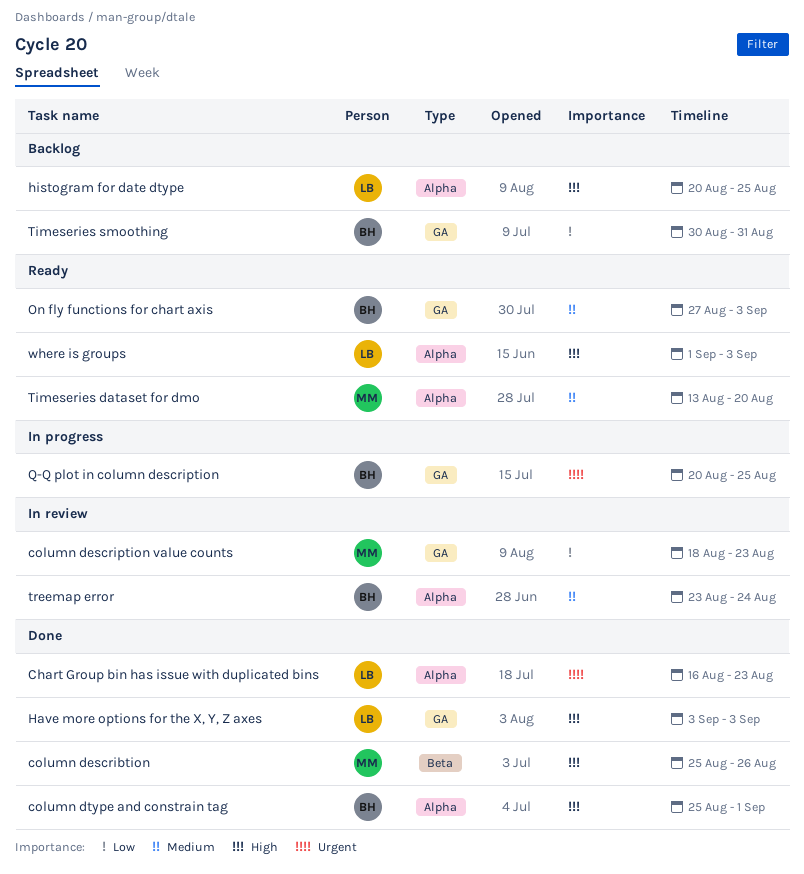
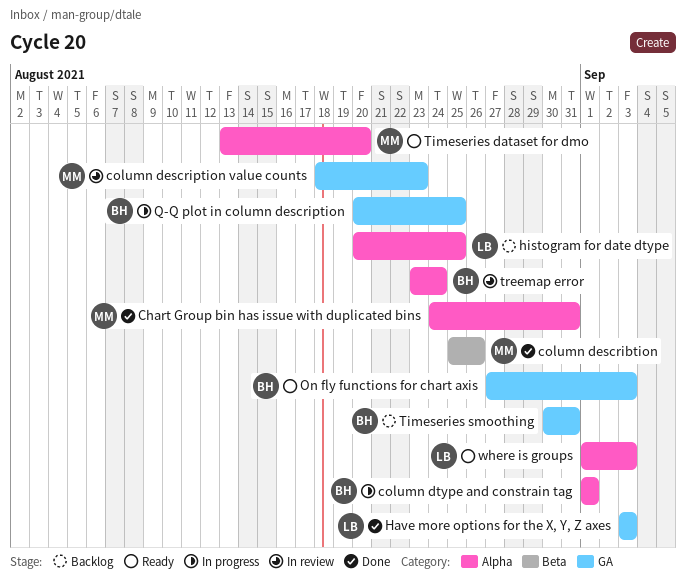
Chart Group bin has issue with duplicated bins, owner: LB -> MM
Chart Group bin has issue with duplicated bins, start: Aug 16 -> Aug 24
Chart Group bin has issue with duplicated bins, due: Aug 23 -> Aug 31
column dtype and constrain tag, status: Done -> In progress
column dtype and constrain tag, start: Aug 25 -> Sep 1

